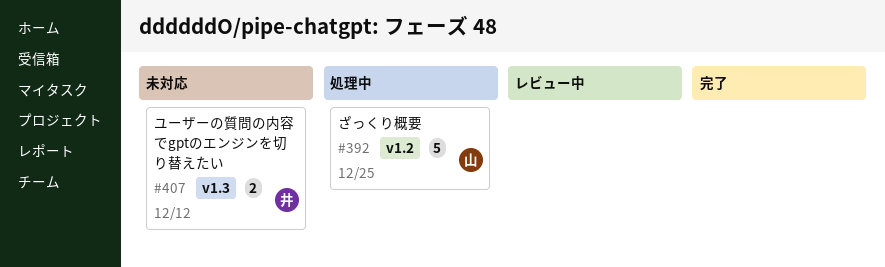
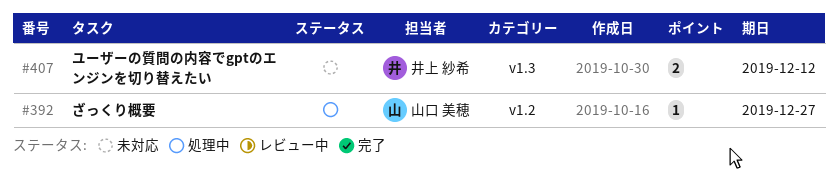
#392, estimate: 5 -> 1
#392, due: Dec 25 -> Dec 27

